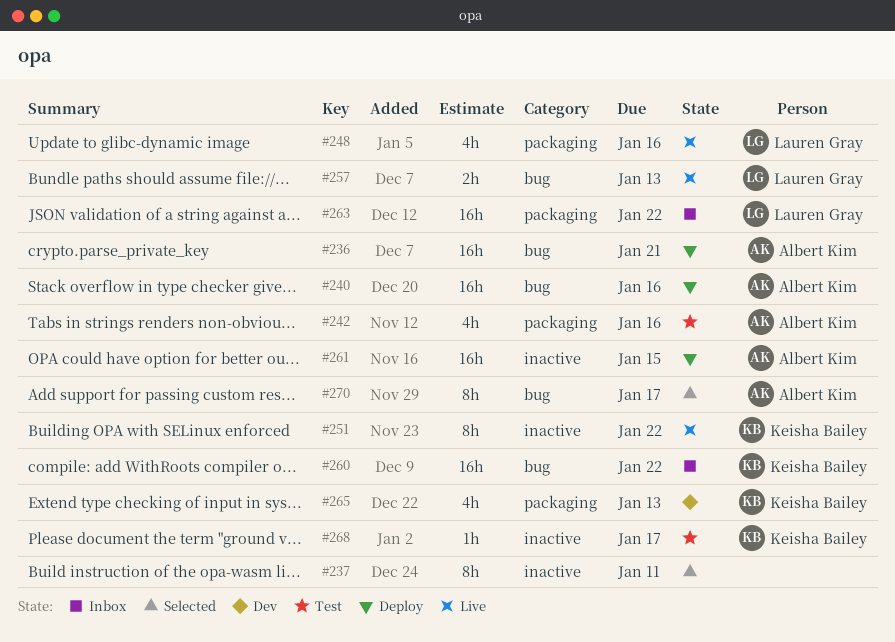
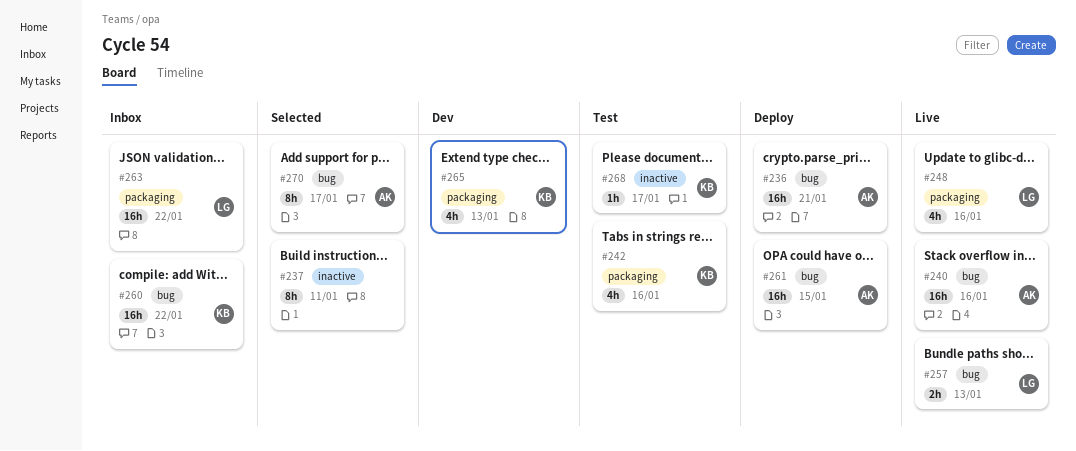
#240, status: Deploy -> Live
#242, owner: Albert Kim -> Keisha Bailey
#251: present -> none
#261, label: inactive -> bug

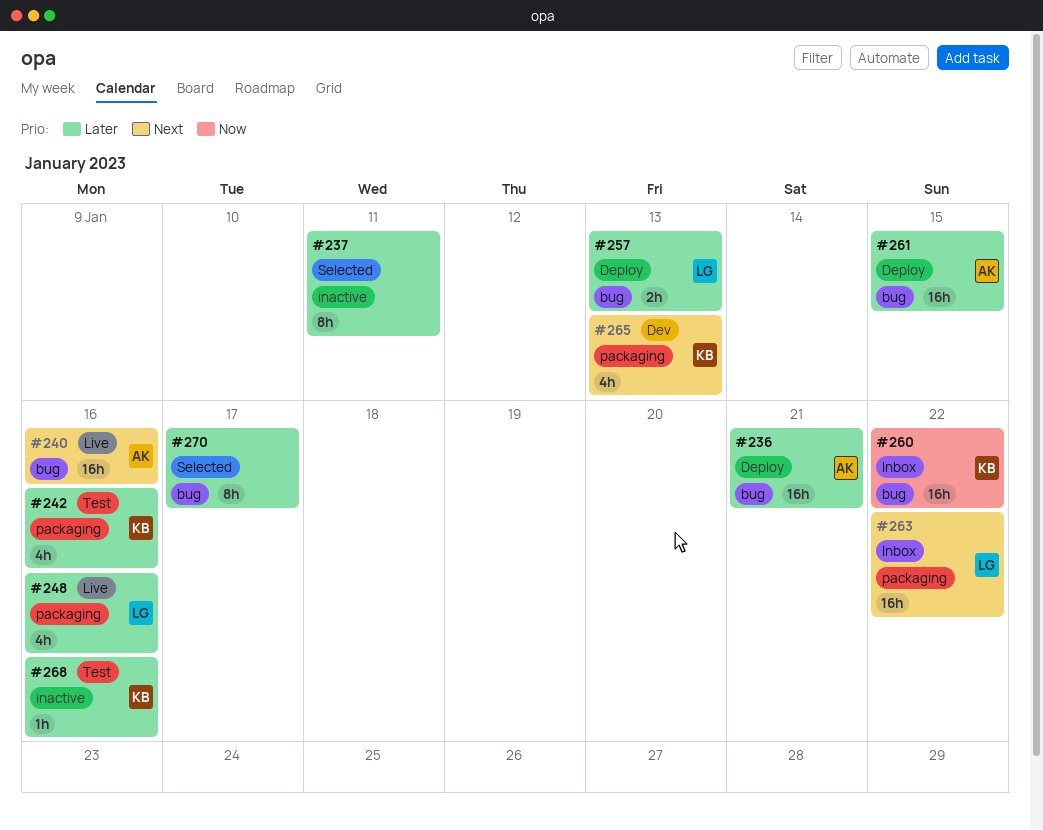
#257, status: Live -> Deploy
#268, due: Jan 17 -> Jan 16
#270, owner: AK -> none

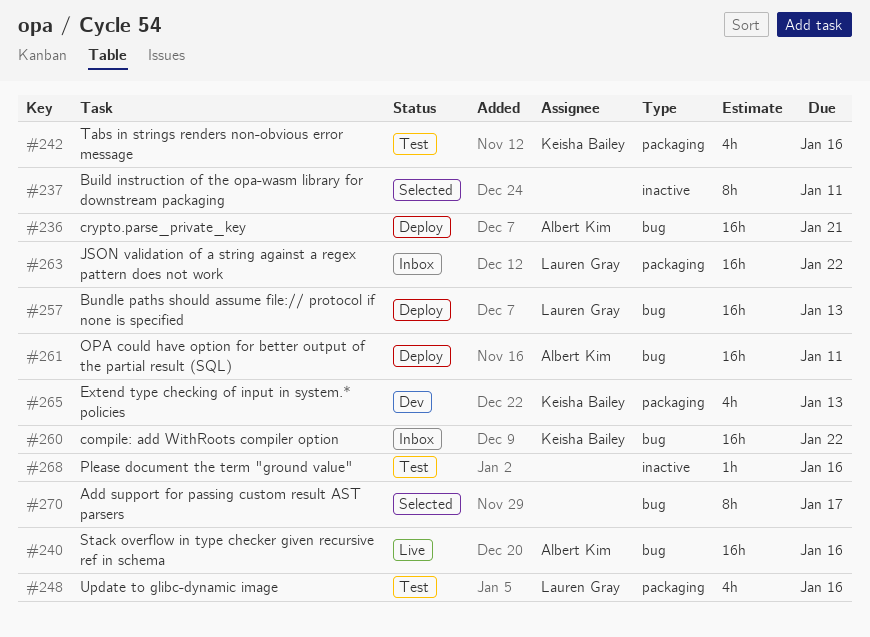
#248, status: Live -> Test
#257, estimate: 2h -> 16h
#261, due: Jan 15 -> Jan 11
#268, owner: Keisha Bailey -> none

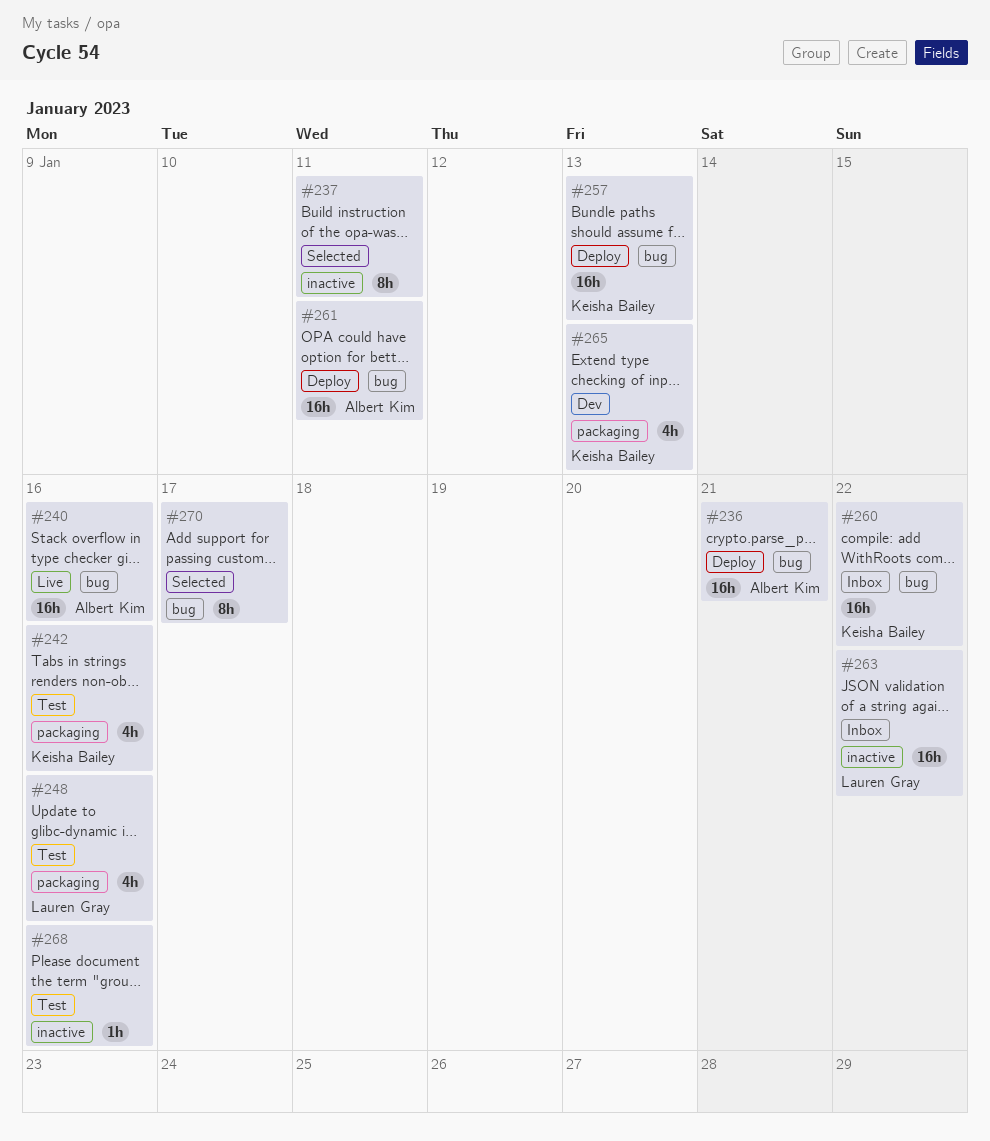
#257, owner: Lauren Gray -> Keisha Bailey
#263, label: packaging -> inactive

